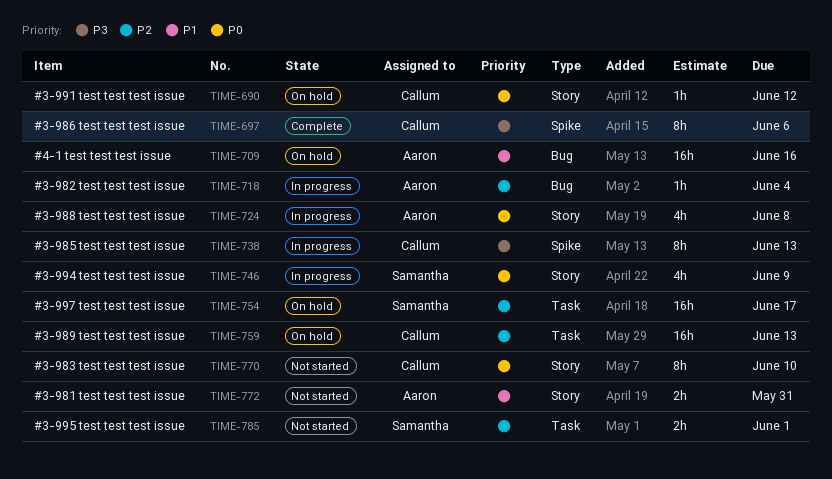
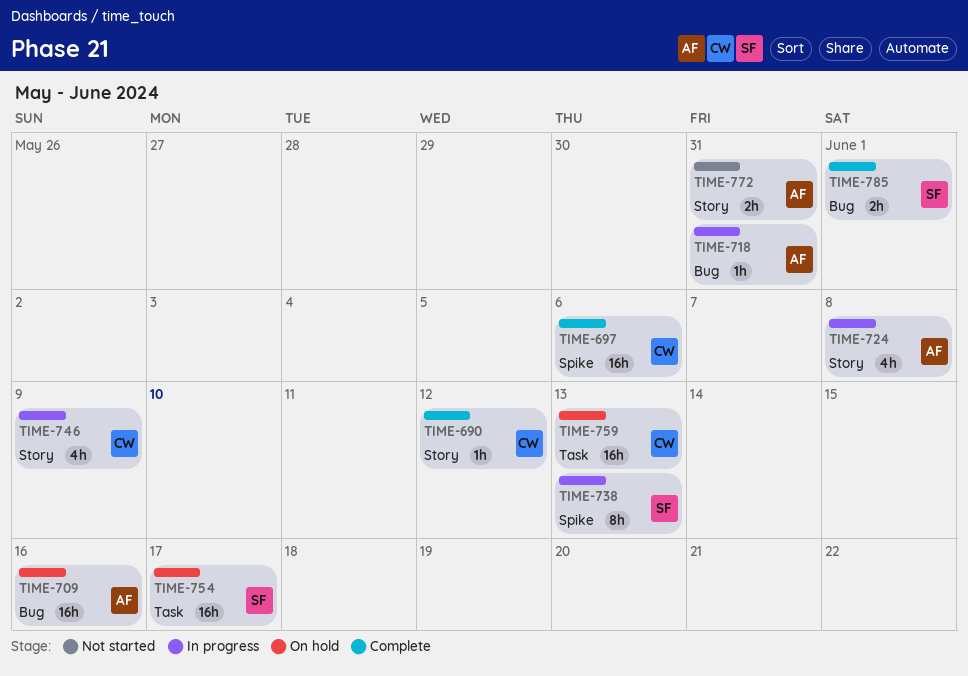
TIME-690, status: On hold -> Complete
TIME-697, estimate: 8h -> 16h
TIME-718, due: Jun 4 -> May 31
TIME-738, owner: Callum -> Samantha
TIME-746, owner: Samantha -> Callum
TIME-770: present -> none
TIME-785, status: Not started -> Complete
TIME-785, label: Task -> Bug

